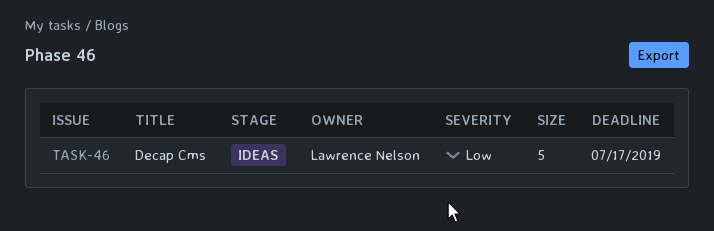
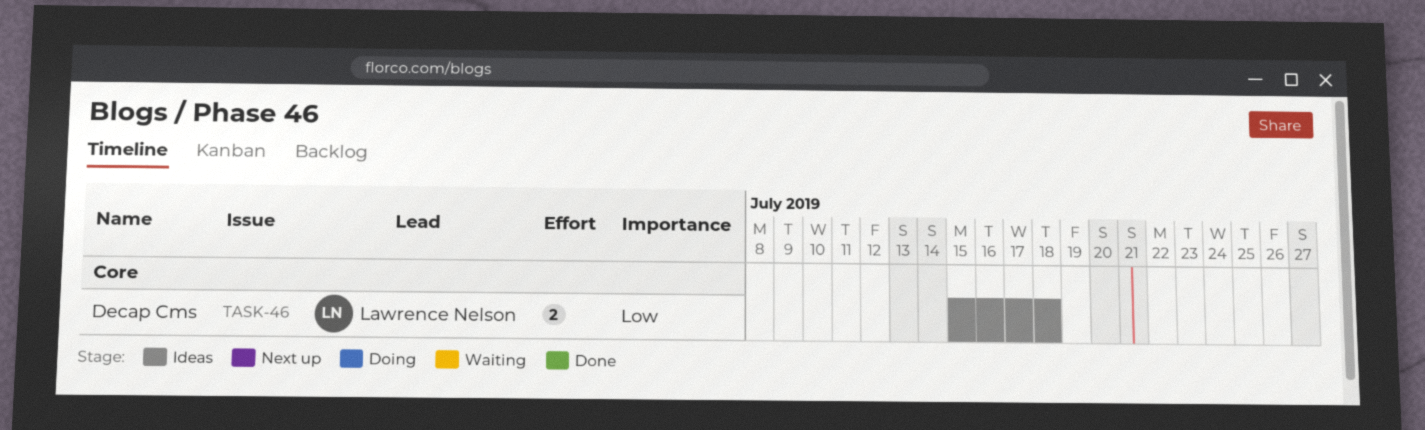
TASK-46, estimate: 5 -> 2
TASK-46, due: Jul 17 -> Jul 18

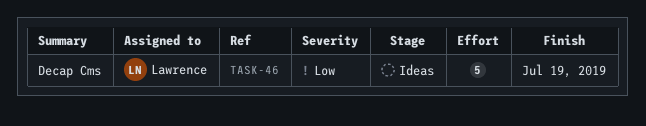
TASK-46, estimate: 2 -> 5
TASK-46, due: Jul 18 -> Jul 19

